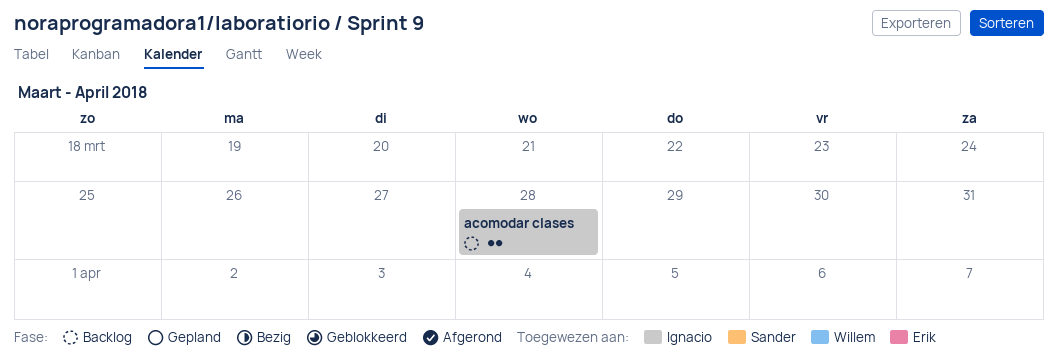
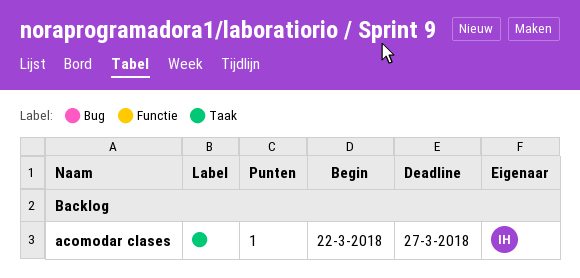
acomodar clases, estimate: 2 -> 1
acomodar clases, due: Mar 28 -> Mar 27

